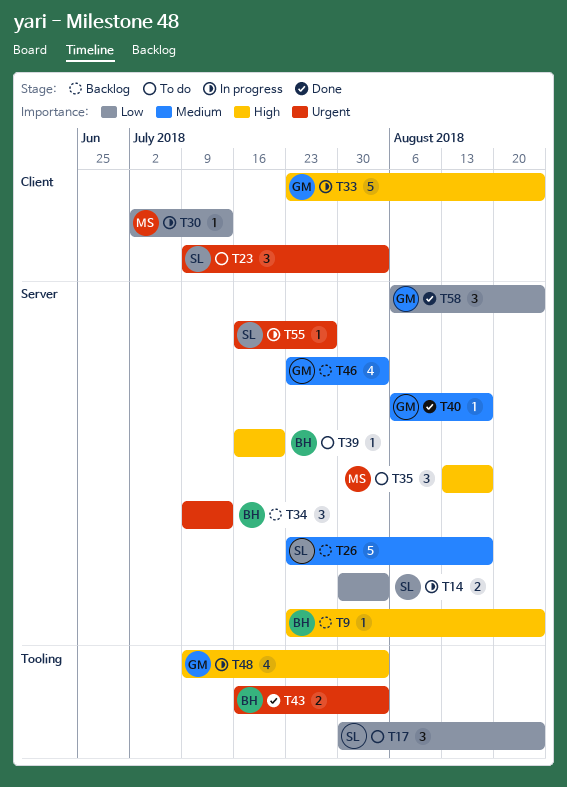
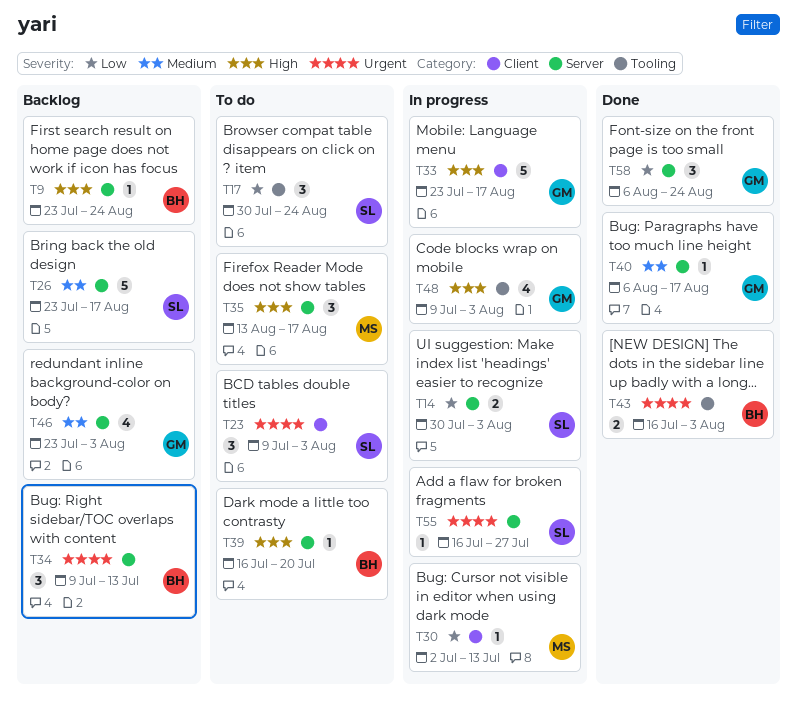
T33, due: Aug 24 -> Aug 17

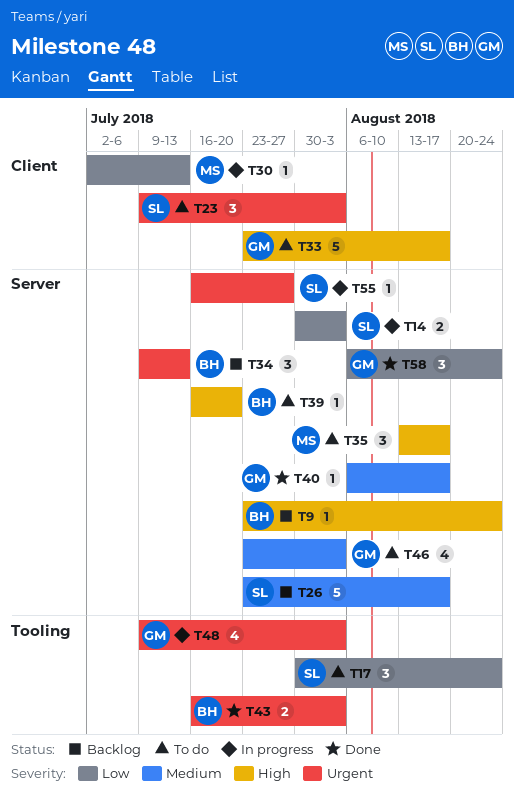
T33, status: In progress -> To do
T46, status: Backlog -> To do
T48, priority: High -> Urgent

